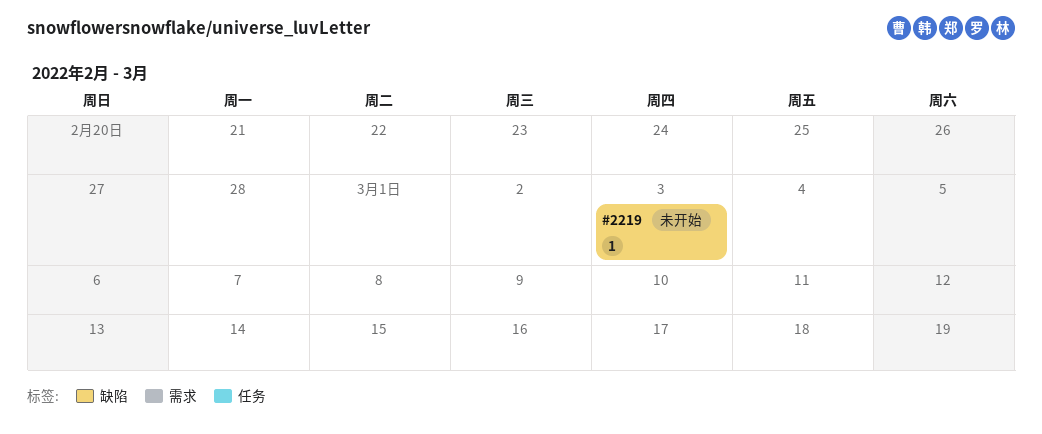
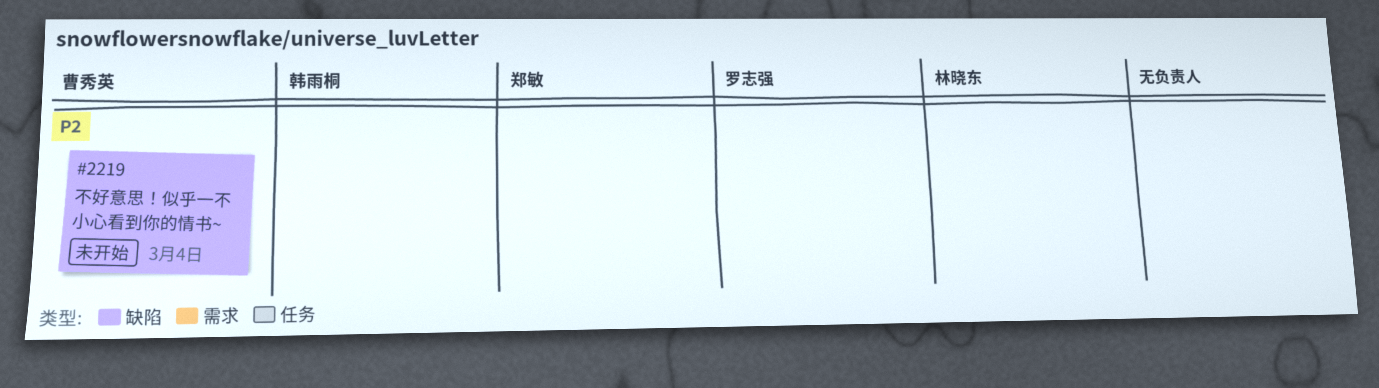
#2219, due: Mar 3 -> Mar 4

